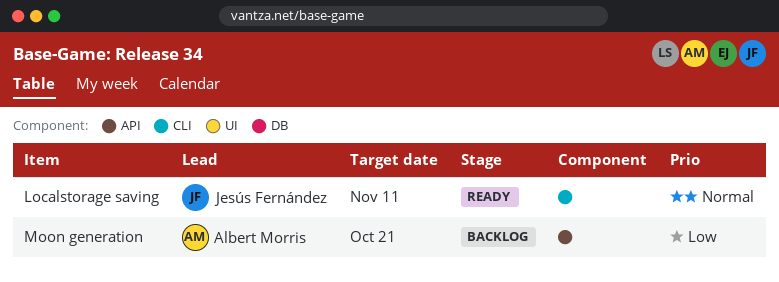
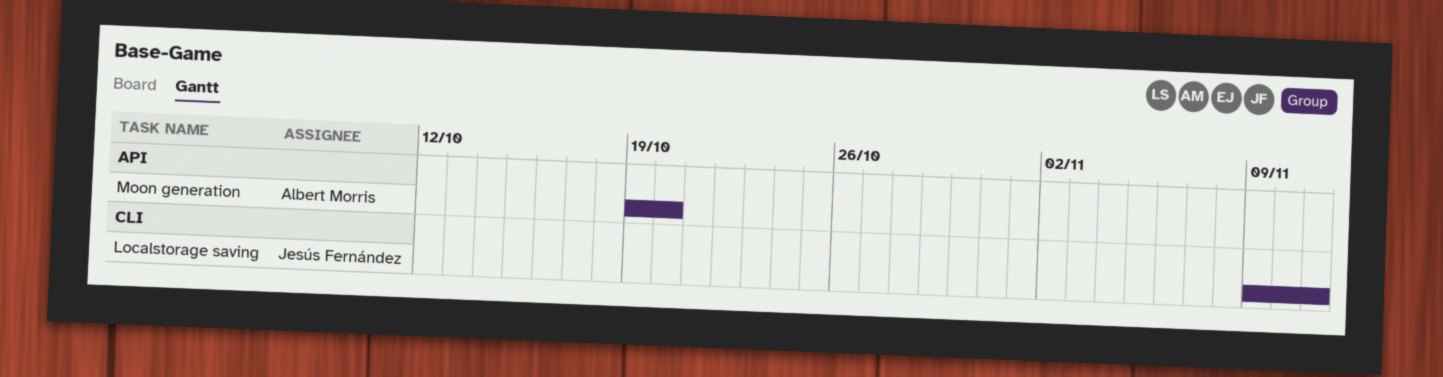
Moon generation, due: Oct 21 -> Oct 20

